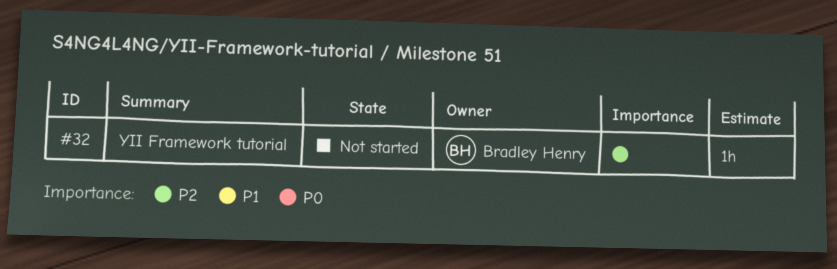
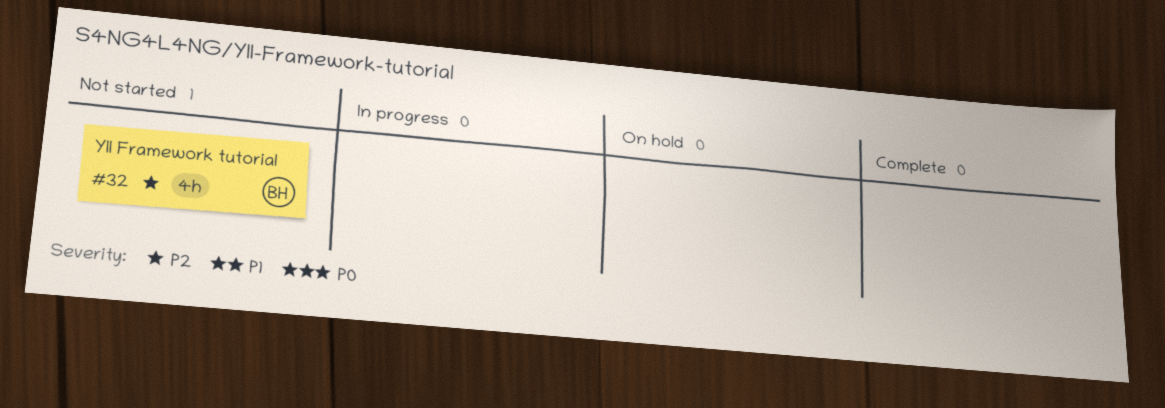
#32, estimate: 1h -> 4h

